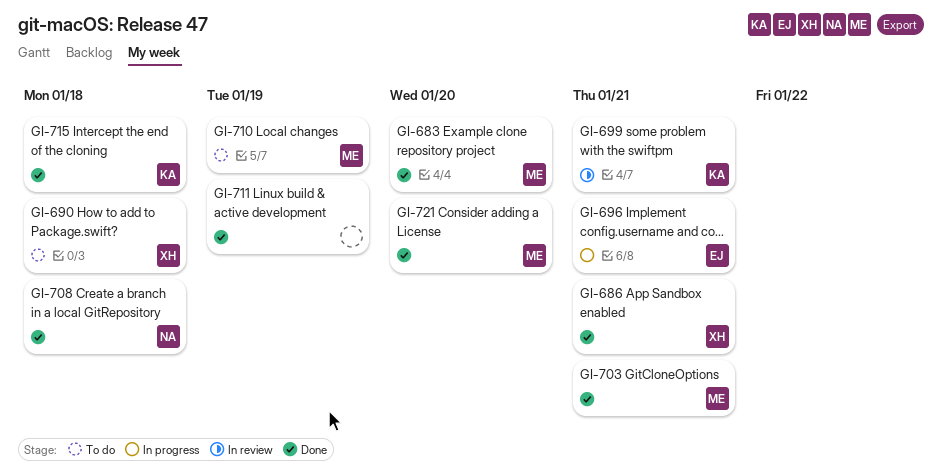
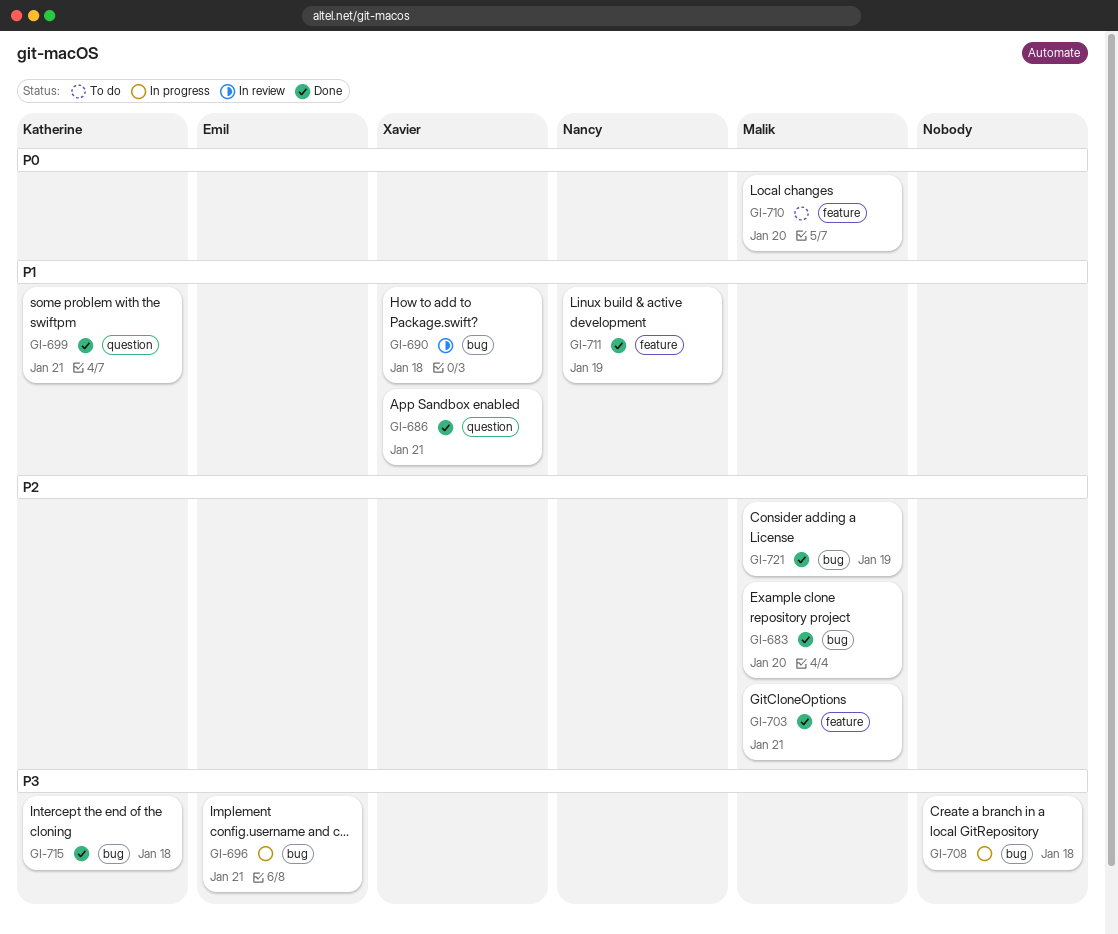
GI-690, status: To do -> In review
GI-699, status: In review -> Done
GI-708, status: Done -> In progress
GI-708, owner: Nancy -> none
GI-710, due: Jan 19 -> Jan 20
GI-711, owner: none -> Nancy
GI-721, due: Jan 20 -> Jan 19

